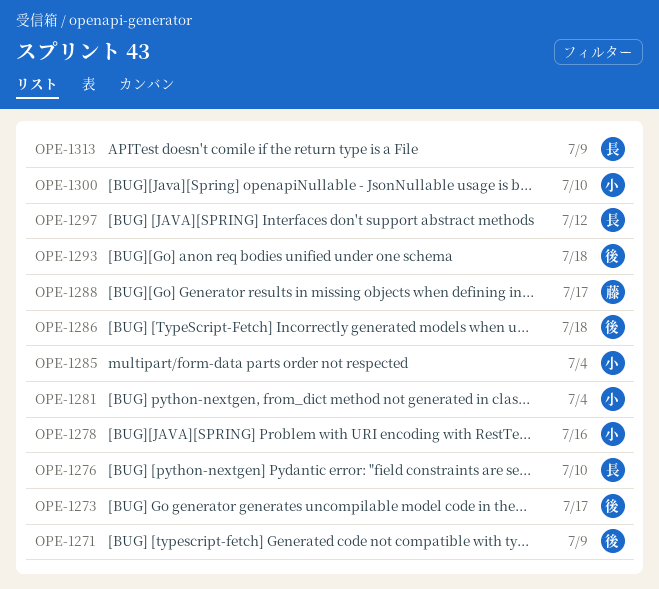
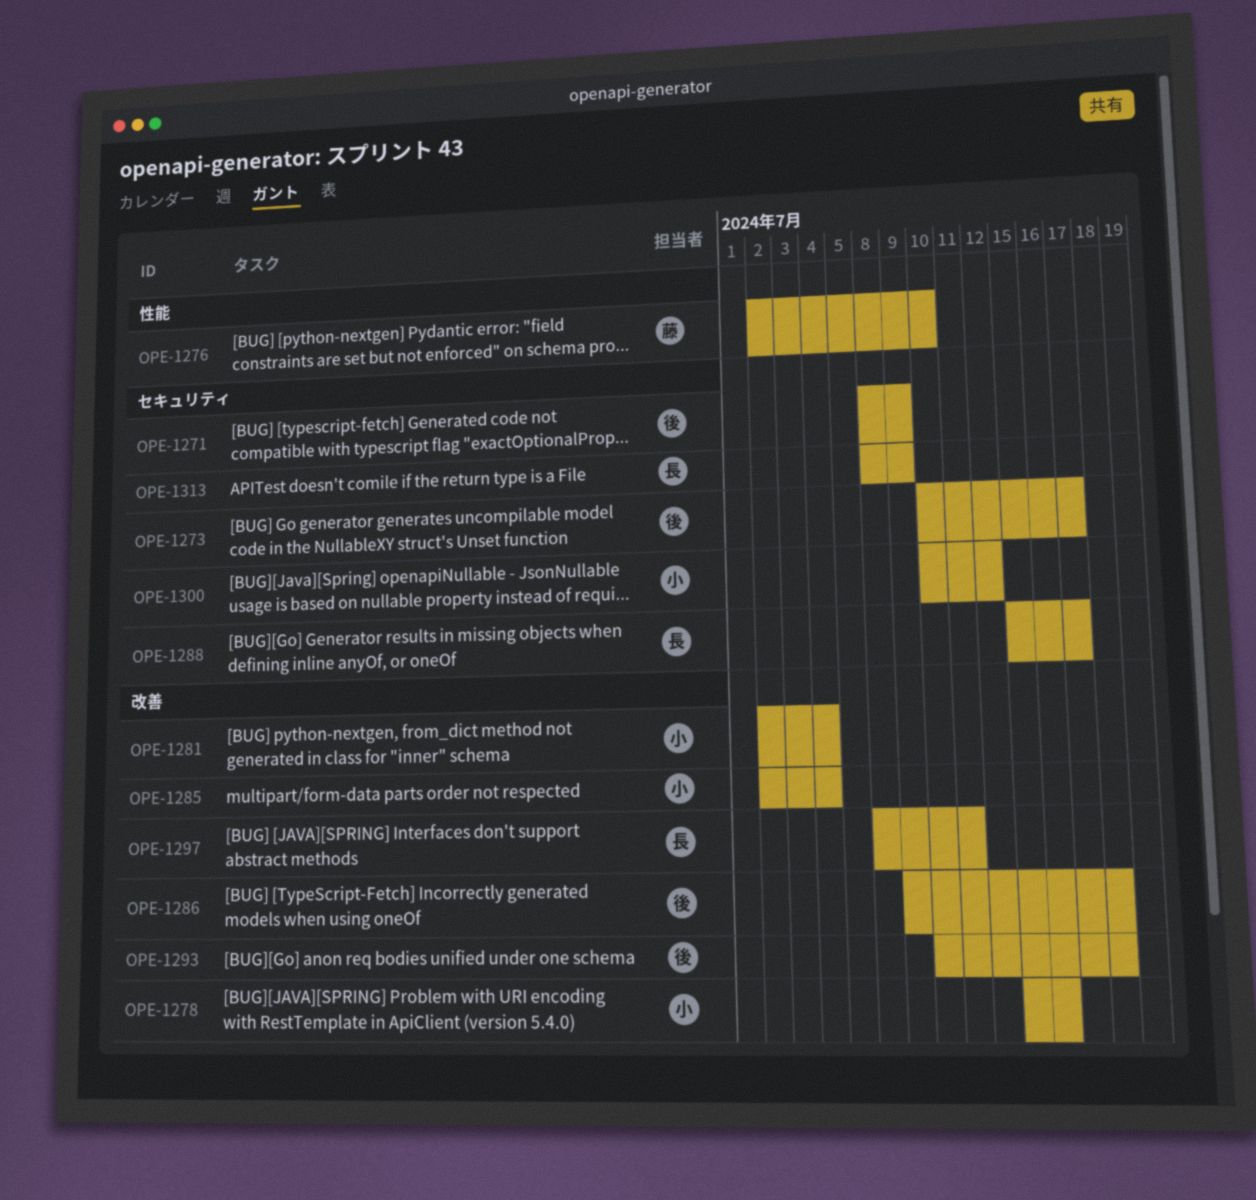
OPE-1276, owner: 長 -> 藤
OPE-1288, owner: 藤 -> 長
OPE-1297, due: Jul 12 -> Jul 11
OPE-1300, due: Jul 10 -> Jul 12

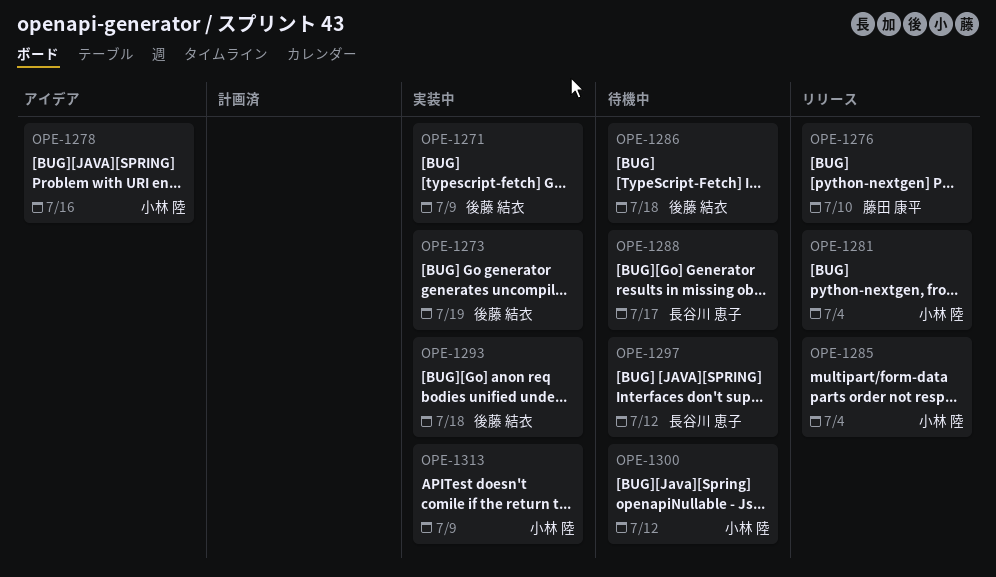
OPE-1273, due: Jul 17 -> Jul 19
OPE-1297, due: Jul 11 -> Jul 12
OPE-1313, owner: 長谷川 恵子 -> 小林 陸

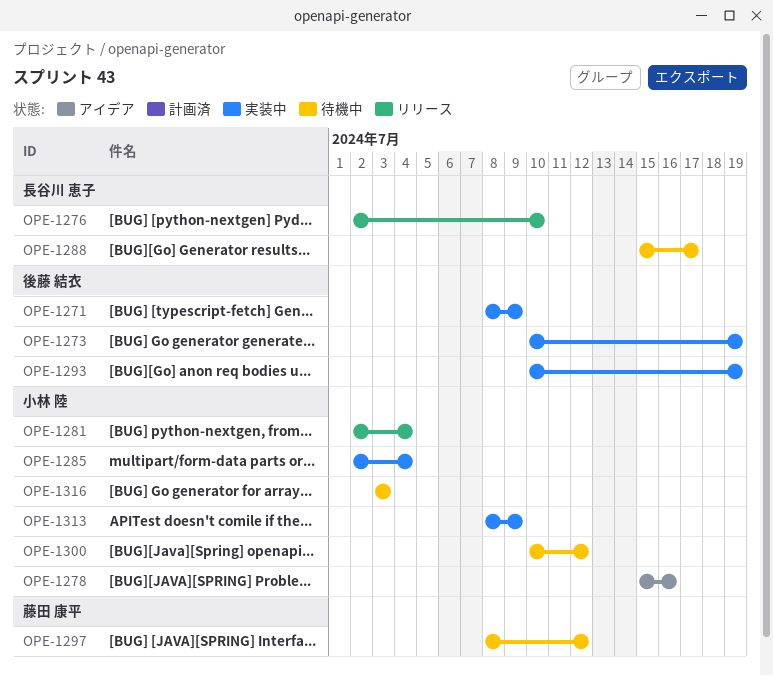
OPE-1276, owner: 藤田 康平 -> 長谷川 恵子
OPE-1285, status: リリース -> 実装中
OPE-1286: present -> none
OPE-1293, due: Jul 18 -> Jul 19
OPE-1297, owner: 長谷川 恵子 -> 藤田 康平
OPE-1316: none -> present

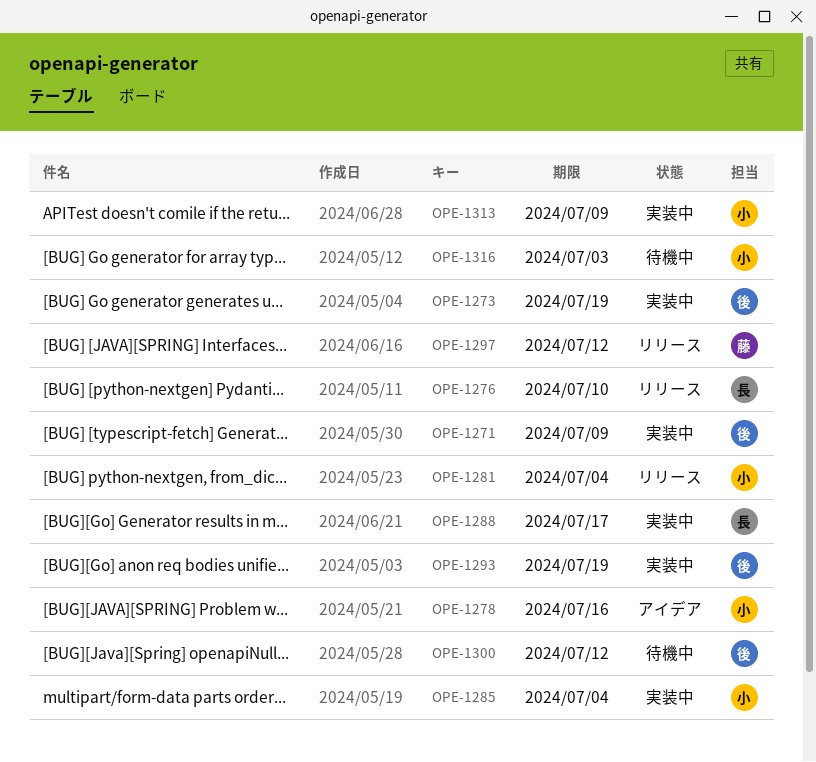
OPE-1288, status: 待機中 -> 実装中
OPE-1297, status: 待機中 -> リリース
OPE-1300, owner: 小林 陸 -> 後藤 結衣

